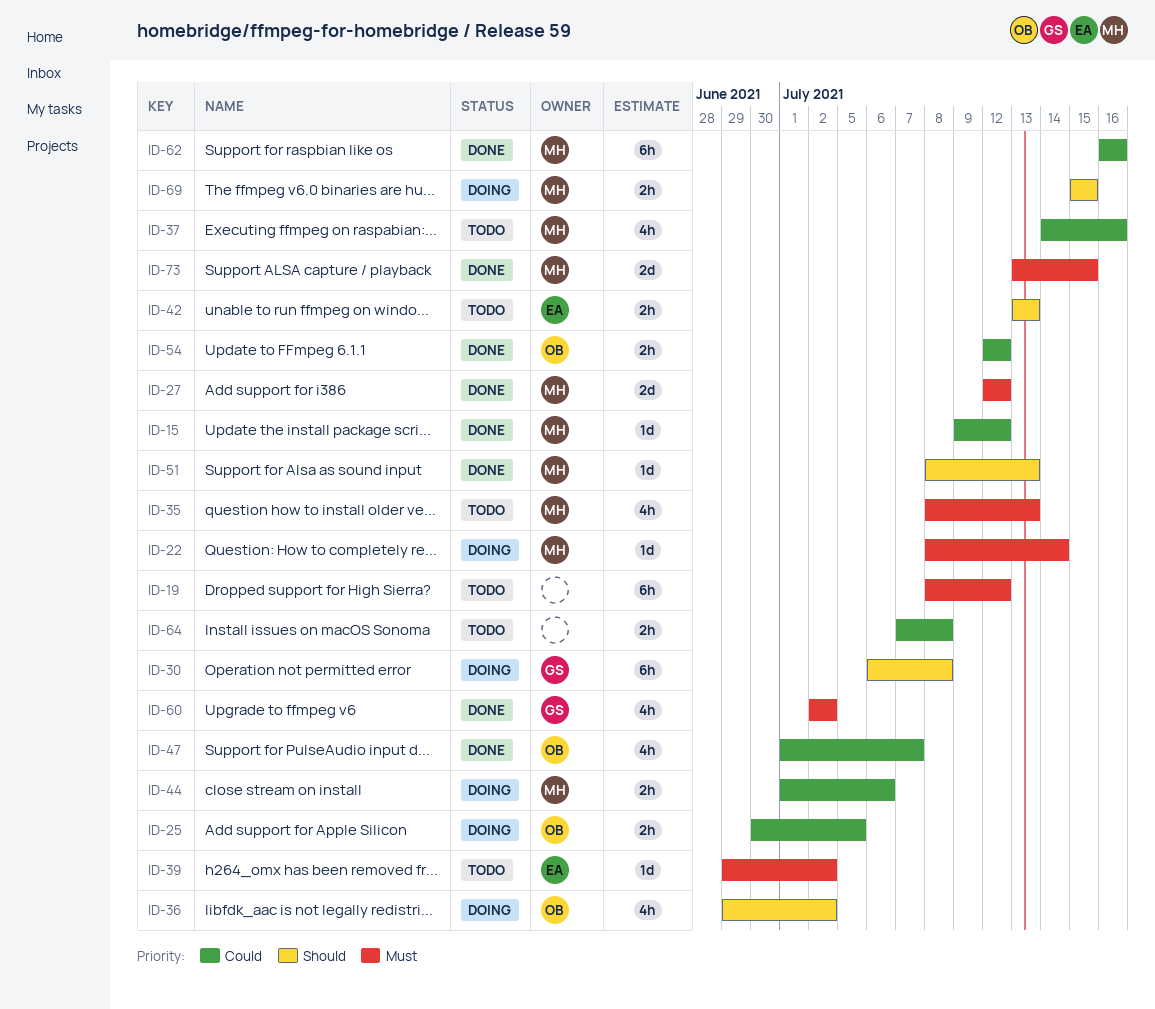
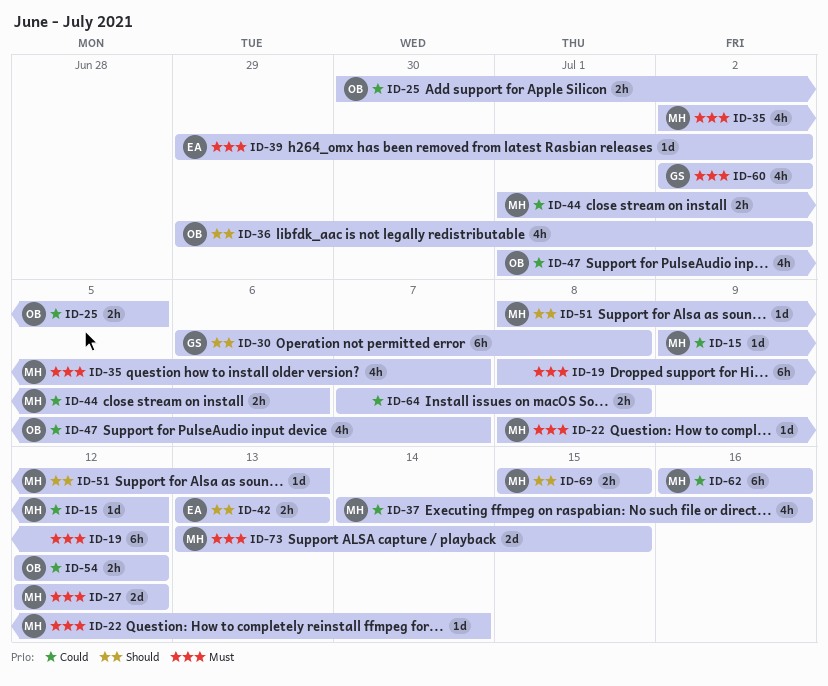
ID-35, start: Jul 8 -> Jul 2
ID-35, due: Jul 13 -> Jul 7

